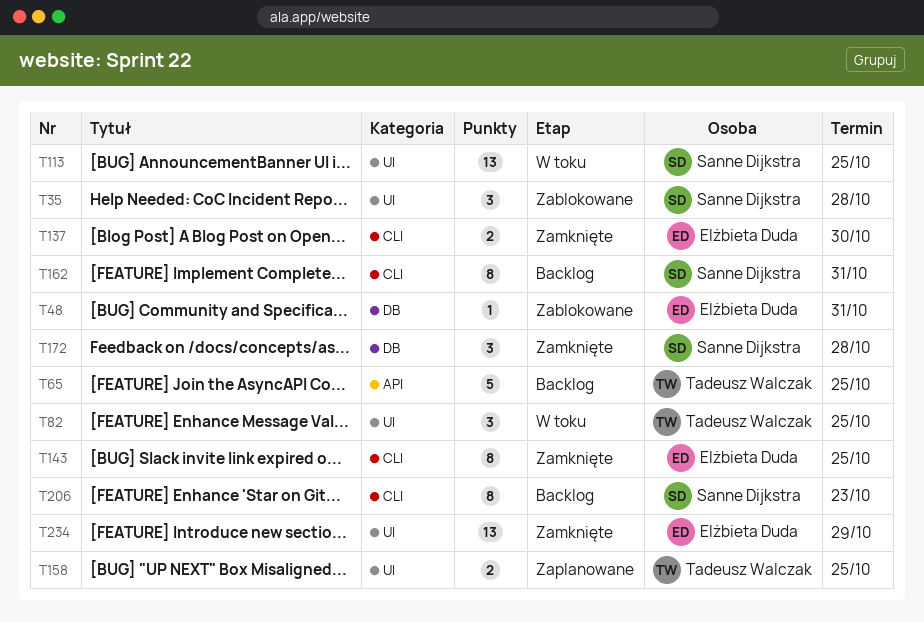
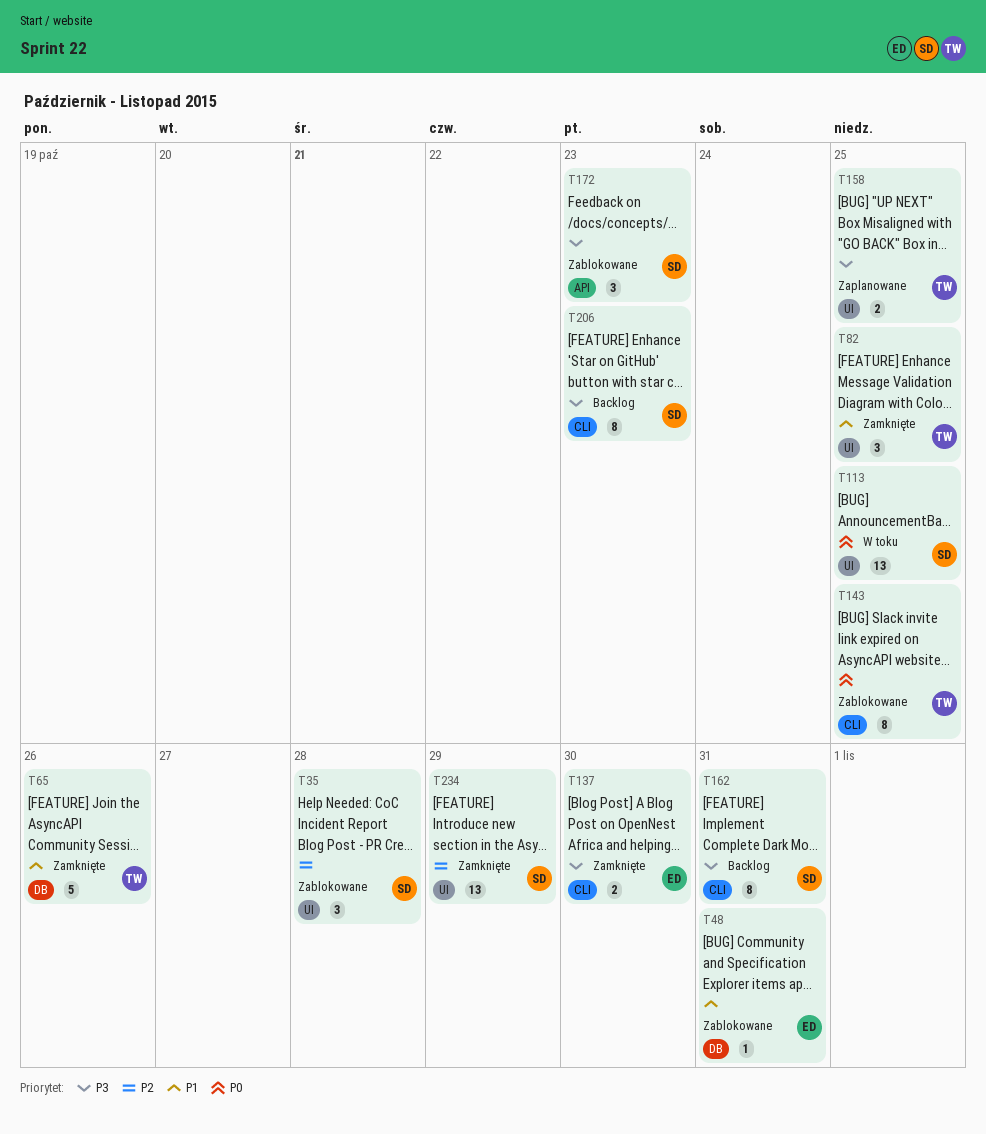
T65, status: Backlog -> Zamknięte
T65, label: API -> DB
T65, due: Oct 25 -> Oct 26
T82, status: W toku -> Zamknięte
T143, status: Zamknięte -> Zablokowane
T143, owner: Elżbieta Duda -> Tadeusz Walczak
T172, status: Zamknięte -> Zablokowane
T172, label: DB -> API
T172, due: Oct 28 -> Oct 23
T234, owner: Elżbieta Duda -> Sanne Dijkstra

